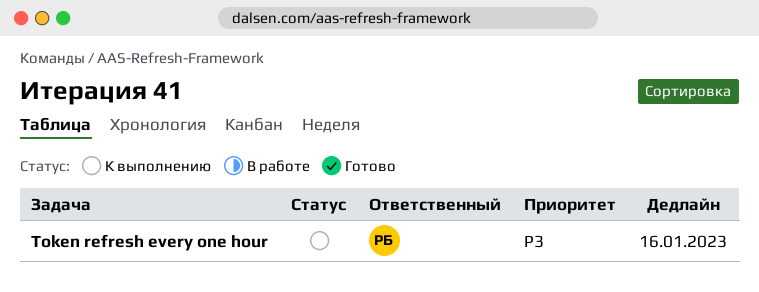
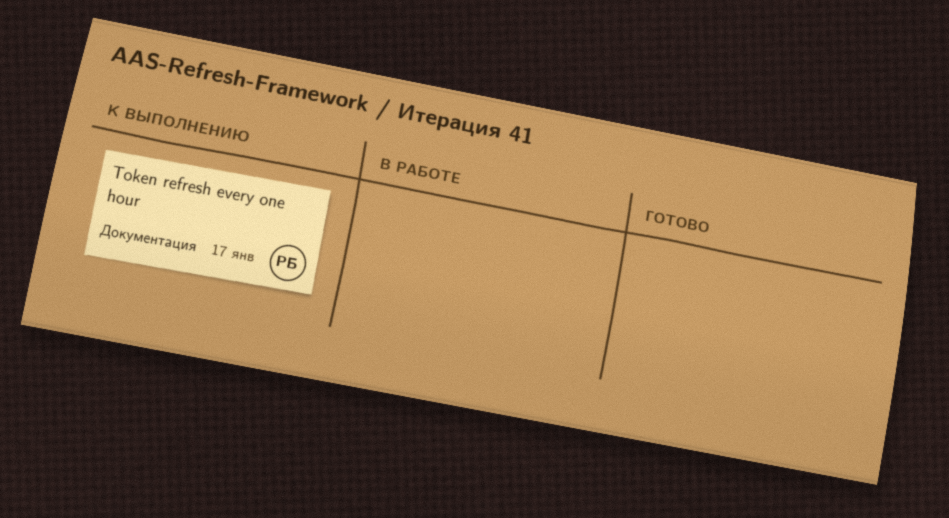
Token refresh every one hour, due: Jan 16 -> Jan 17

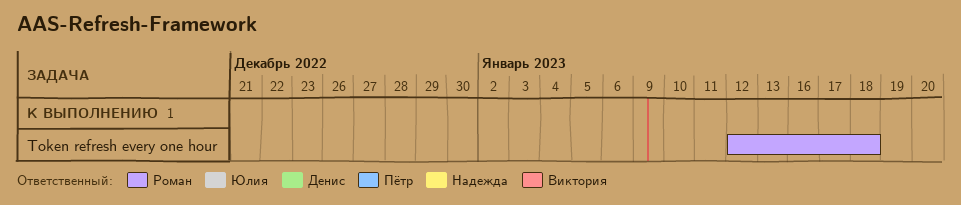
Token refresh every one hour, due: Jan 17 -> Jan 18

